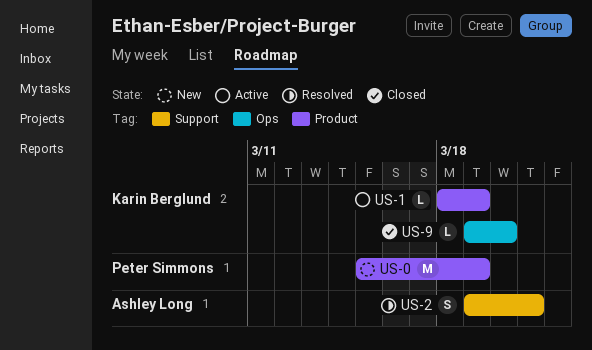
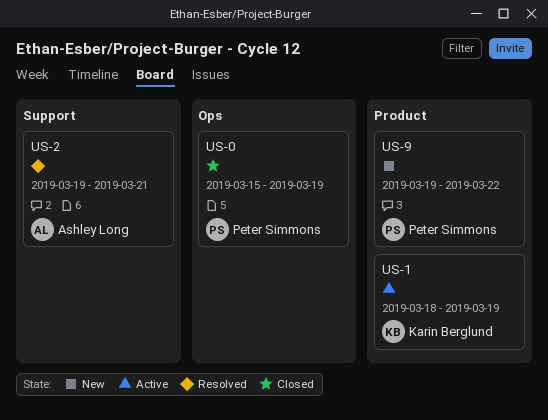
US-0, status: New -> Closed
US-0, label: Product -> Ops
US-9, status: Closed -> New
US-9, owner: Karin Berglund -> Peter Simmons
US-9, label: Ops -> Product
US-9, due: Mar 20 -> Mar 22

